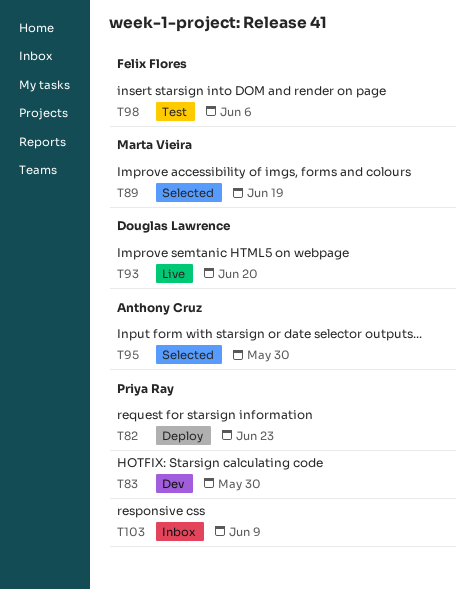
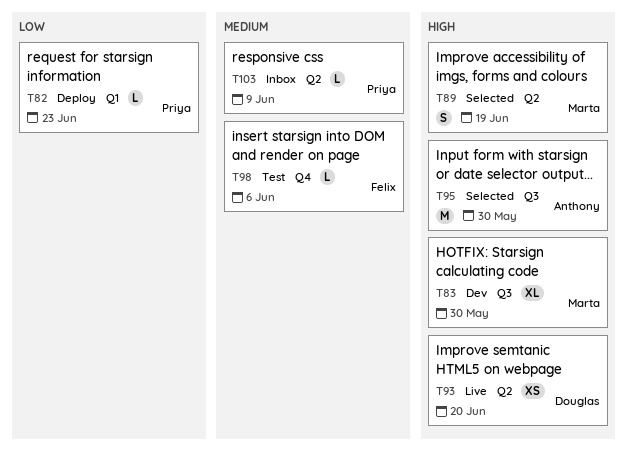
T83, owner: Priya Ray -> Marta Vieira

